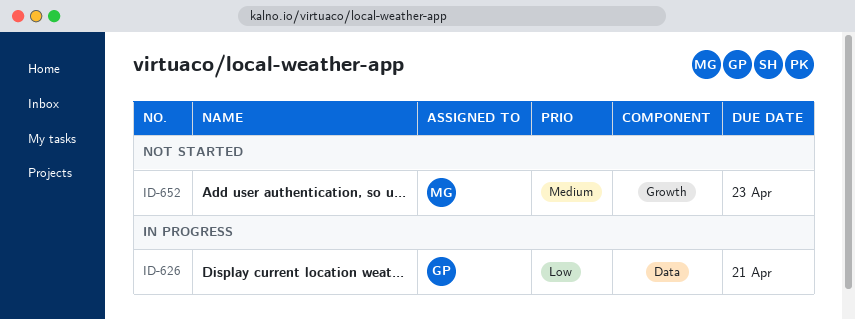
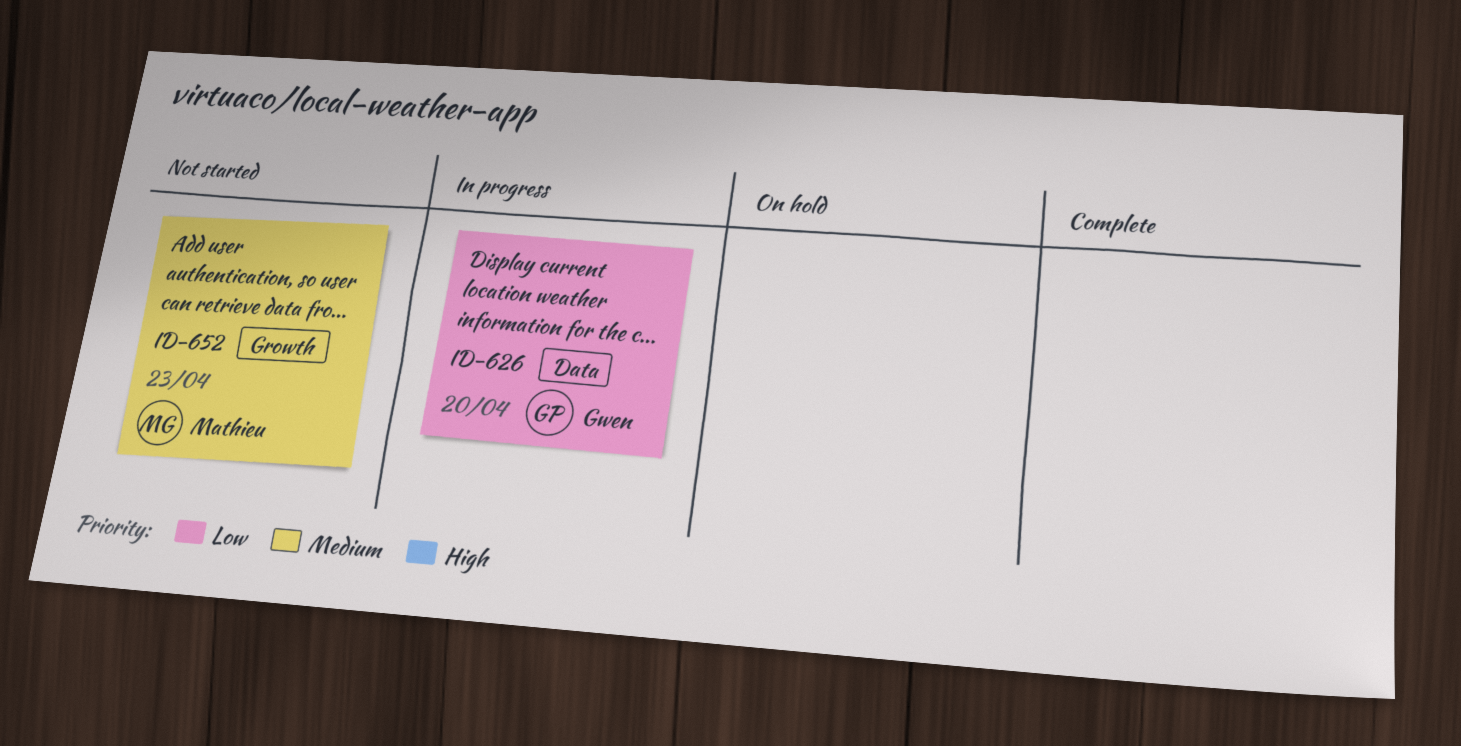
ID-626, due: Apr 21 -> Apr 20

